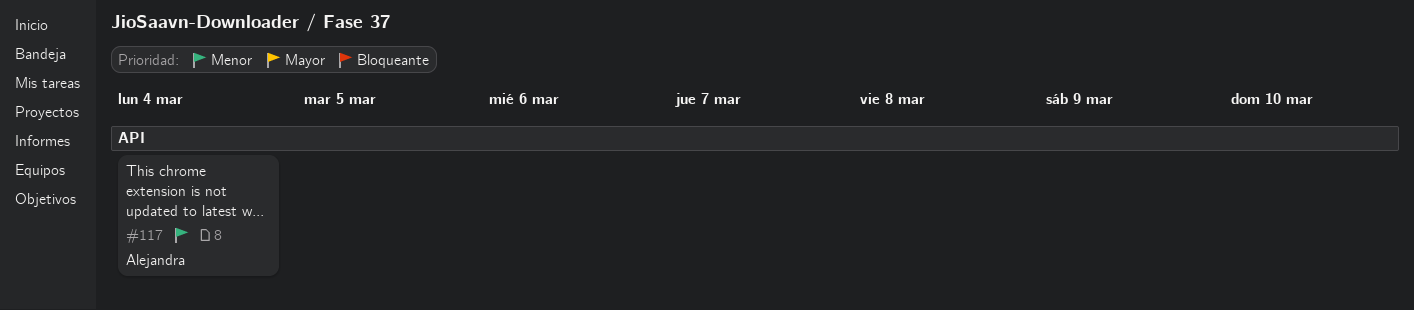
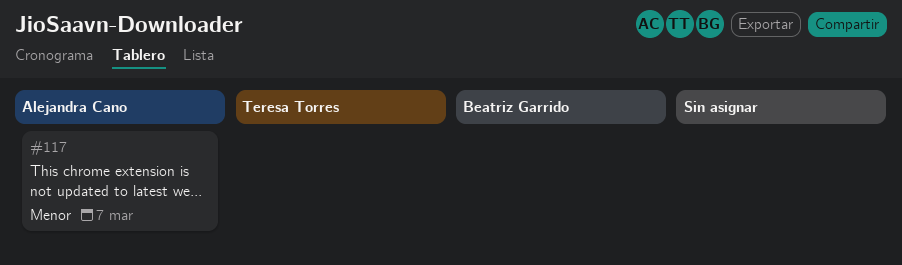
#117, due: Mar 4 -> Mar 7

